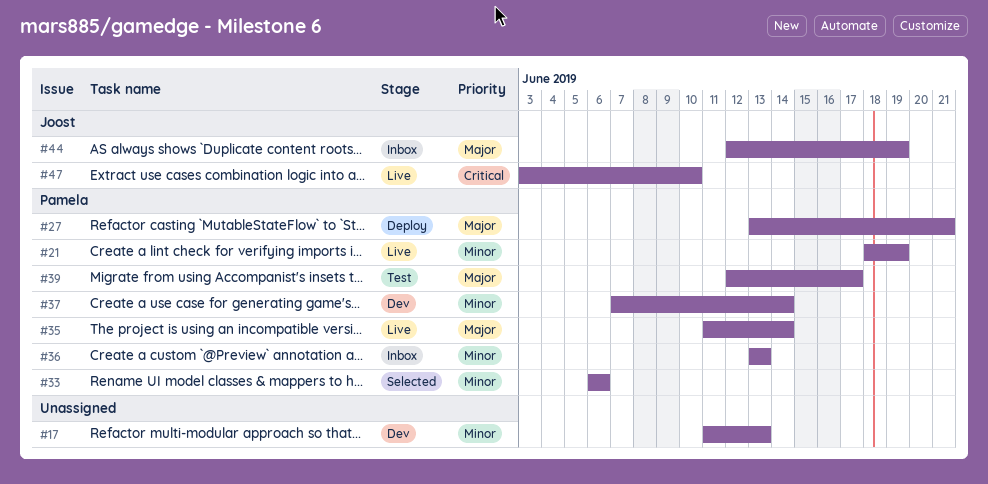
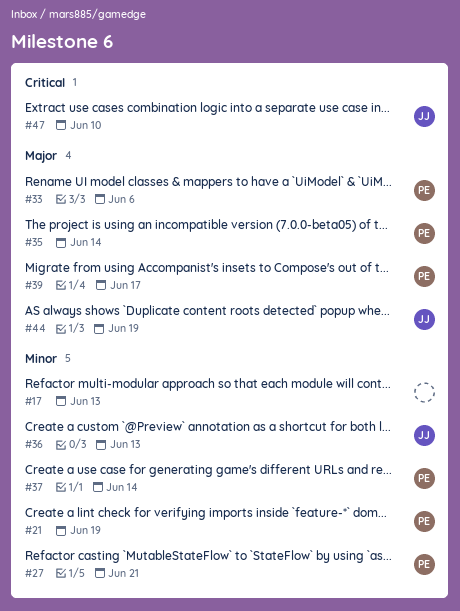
#27, priority: Major -> Minor
#33, priority: Minor -> Major
#36, owner: Pamela -> Joost

